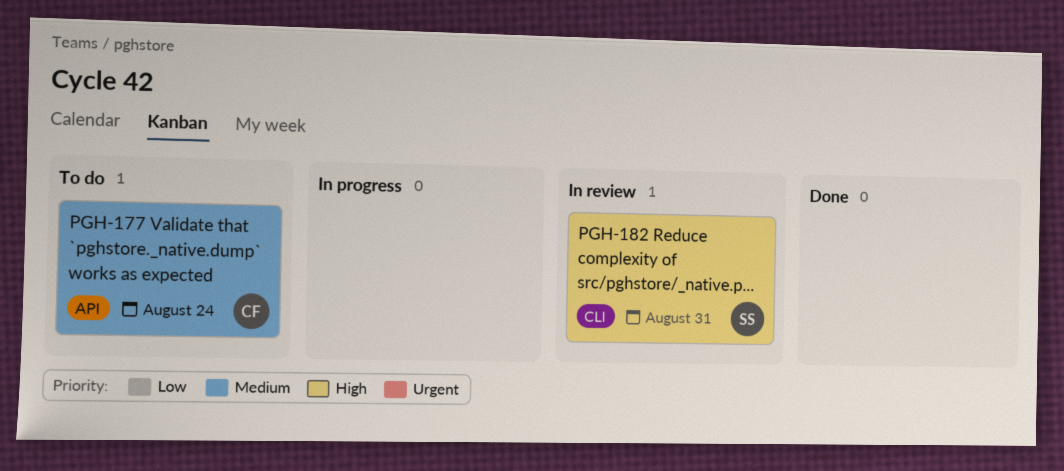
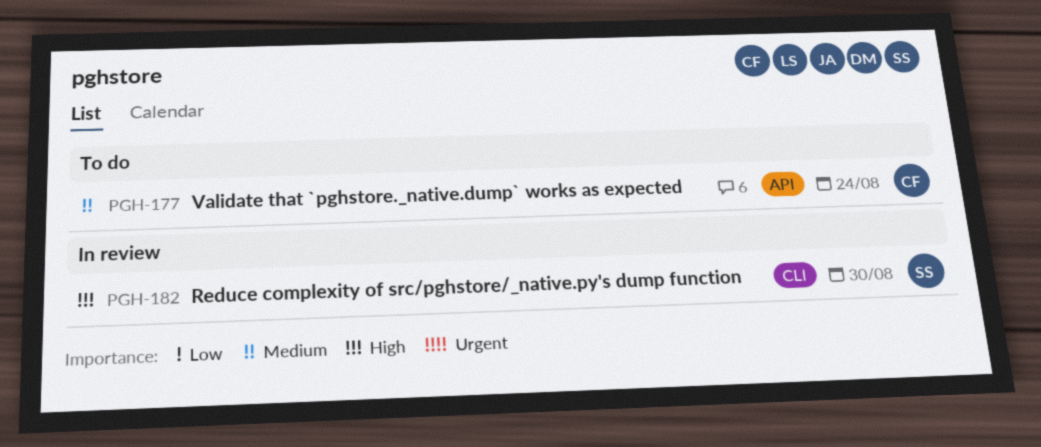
PGH-182, due: Aug 31 -> Aug 30

